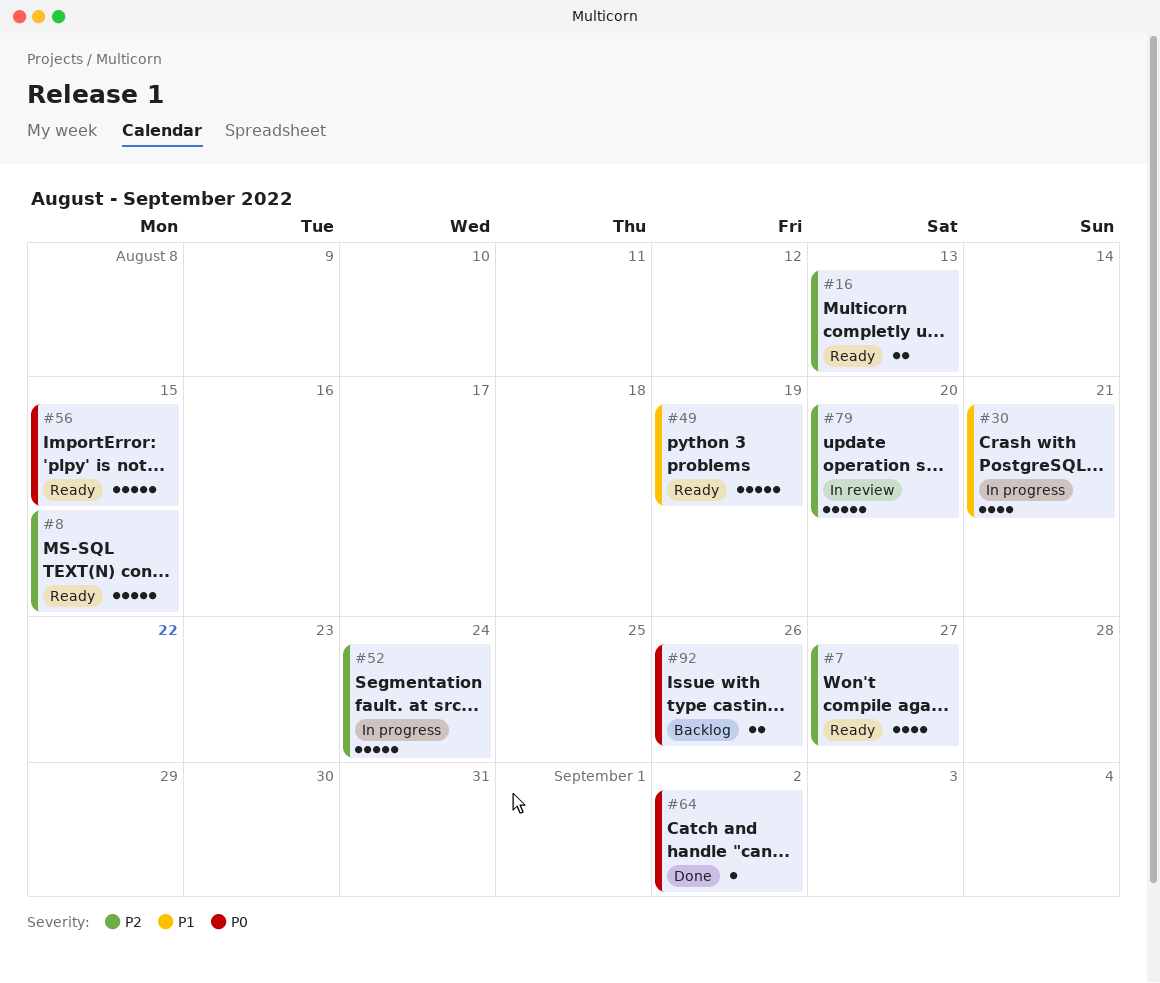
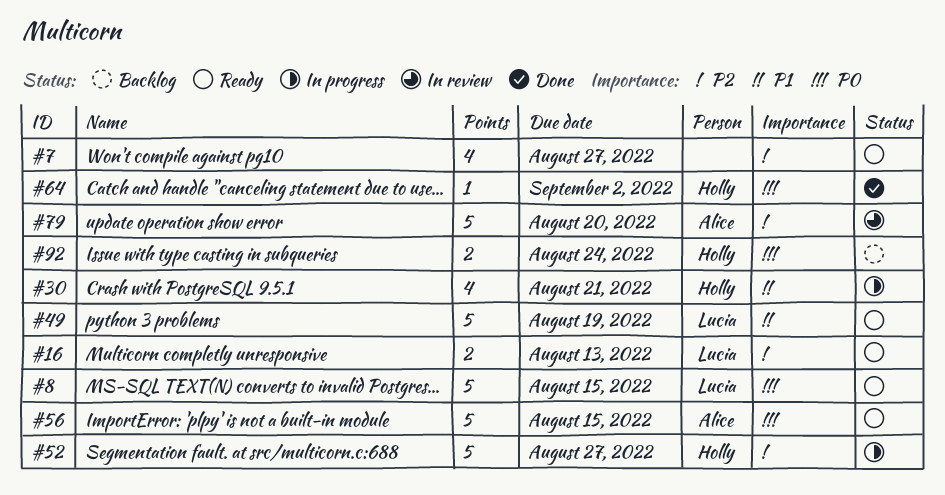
#8, priority: P2 -> P0
#52, due: Aug 24 -> Aug 27
#92, due: Aug 26 -> Aug 24

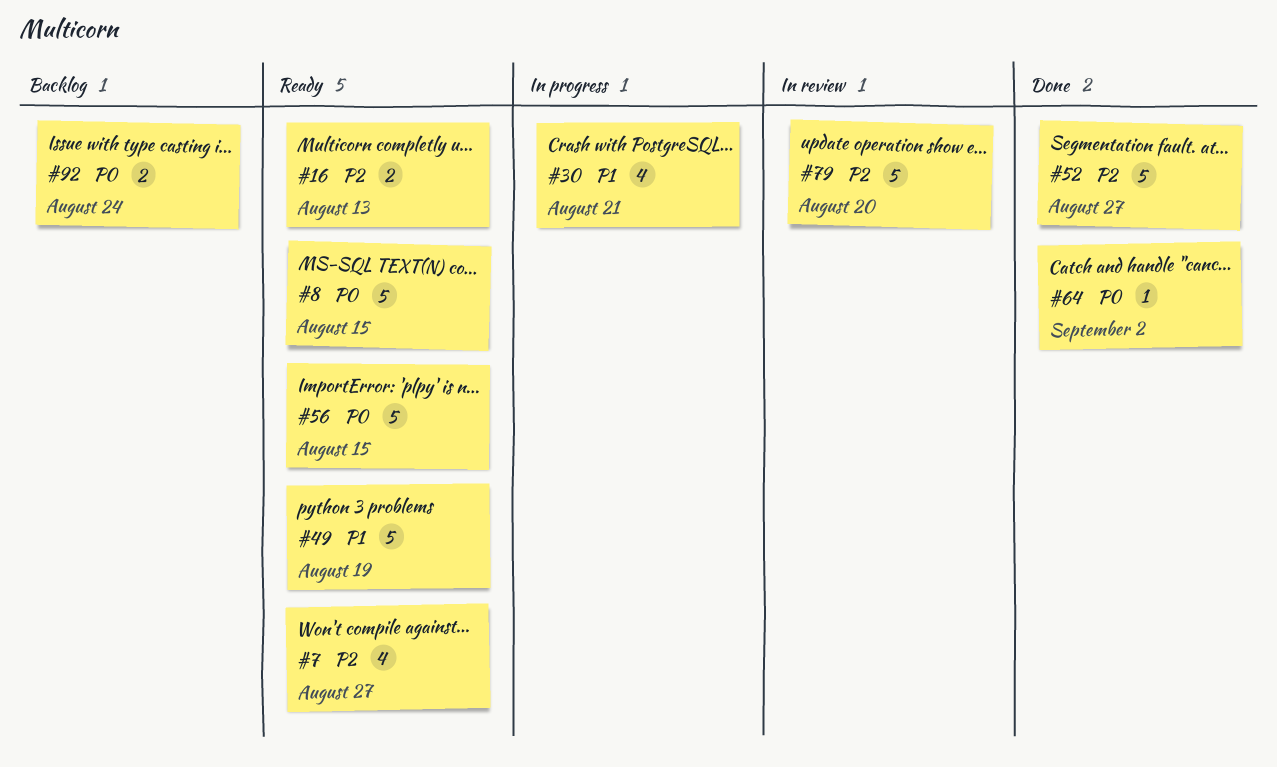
#52, status: In progress -> Done

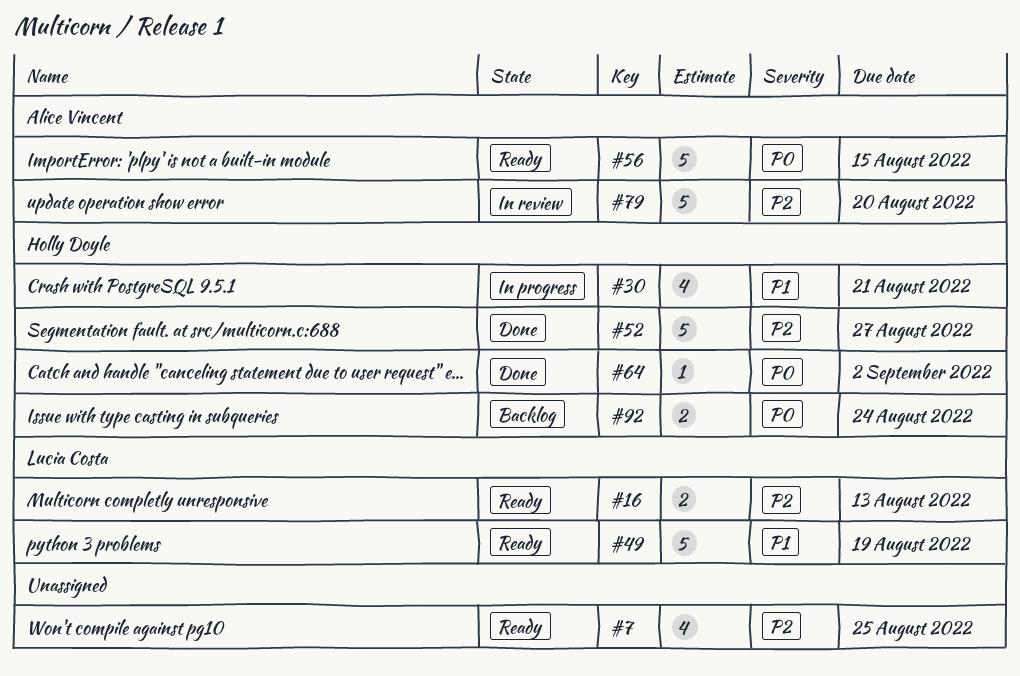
#7, due: Aug 27 -> Aug 25
#8: present -> none

